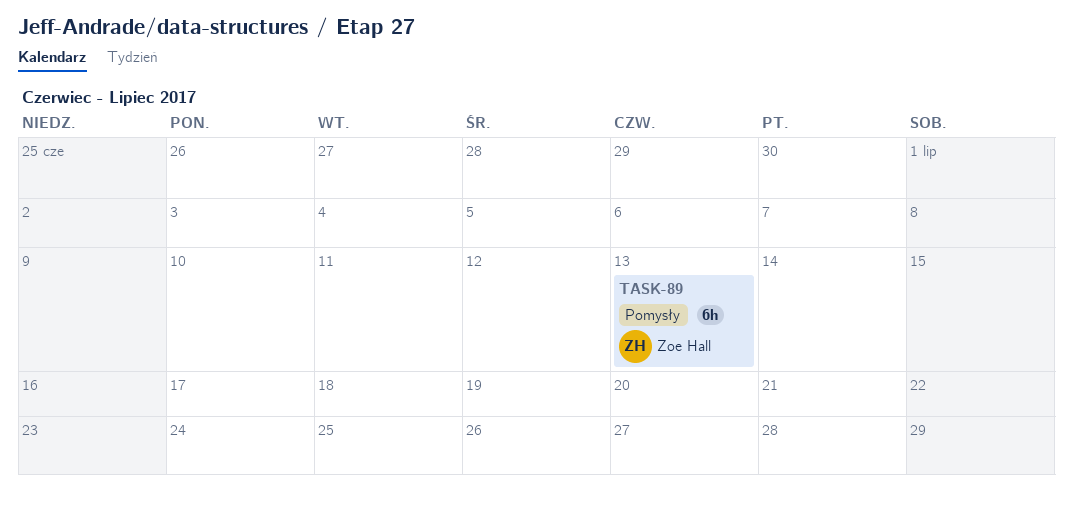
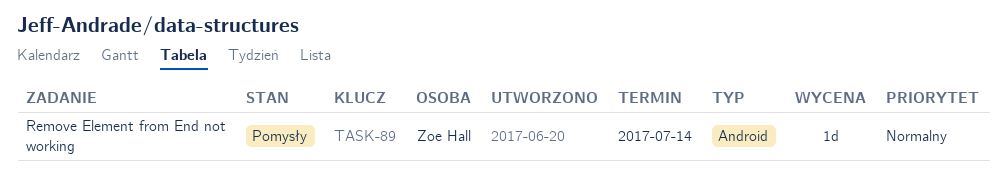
TASK-89, estimate: 6h -> 1d
TASK-89, due: Jul 13 -> Jul 14

